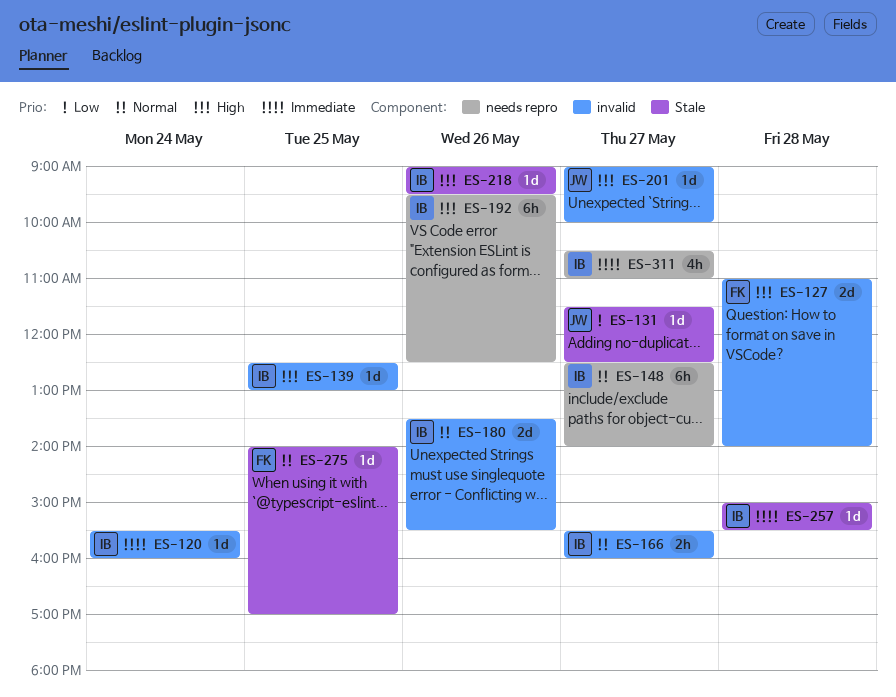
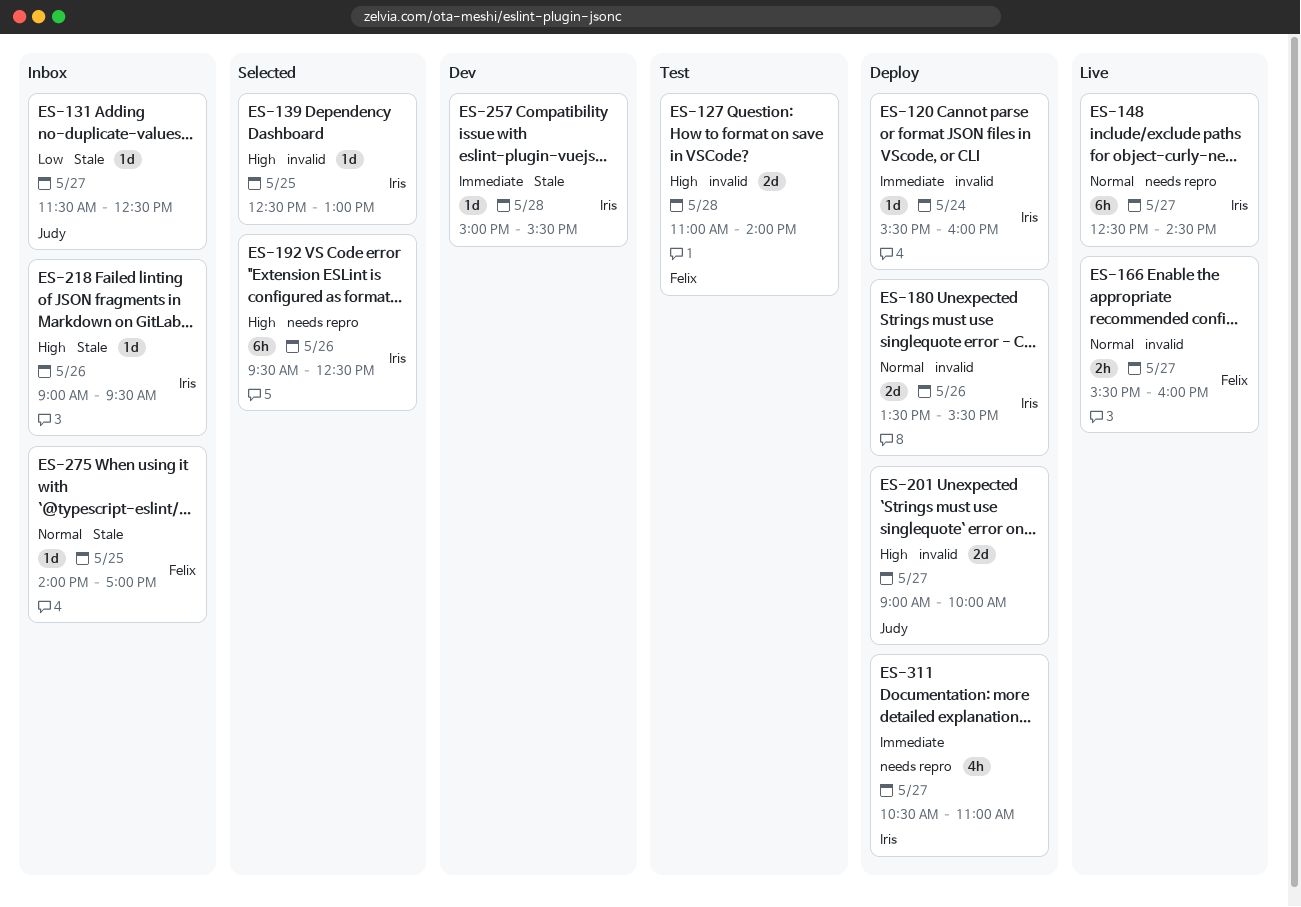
ES-148, ends: 14:00 -> 14:30
ES-166, owner: Iris -> Felix
ES-201, estimate: 1d -> 2d

